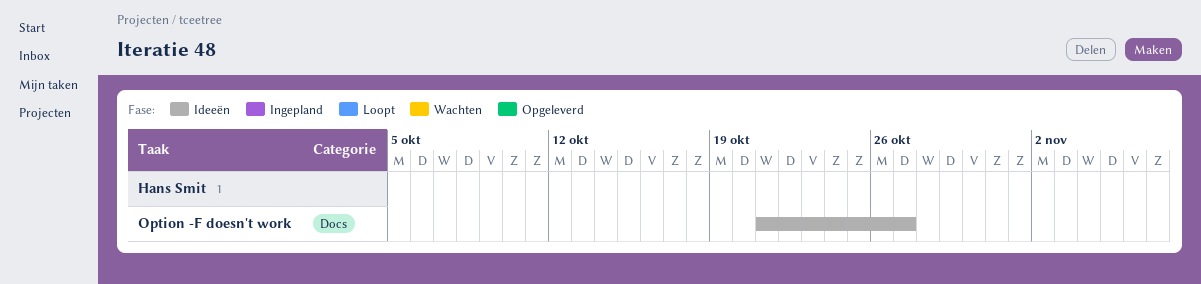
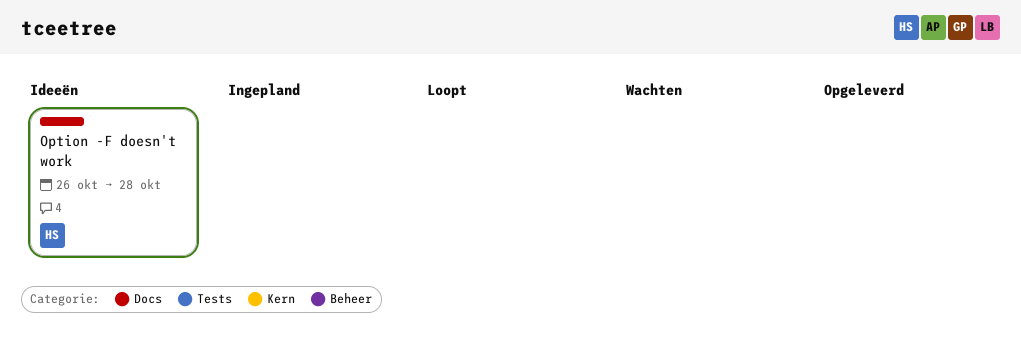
Option -F doesn't work, start: Oct 21 -> Oct 26
Option -F doesn't work, due: Oct 27 -> Oct 28

